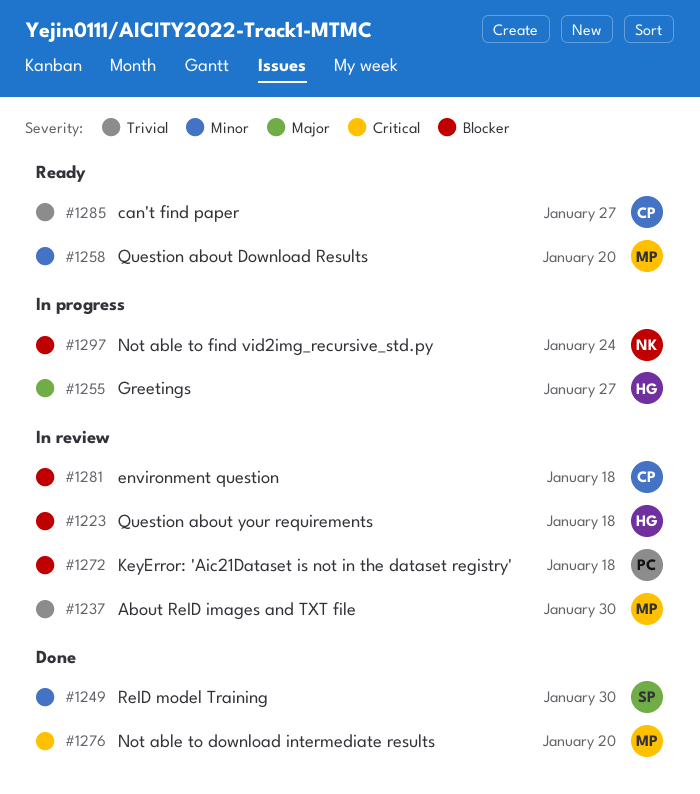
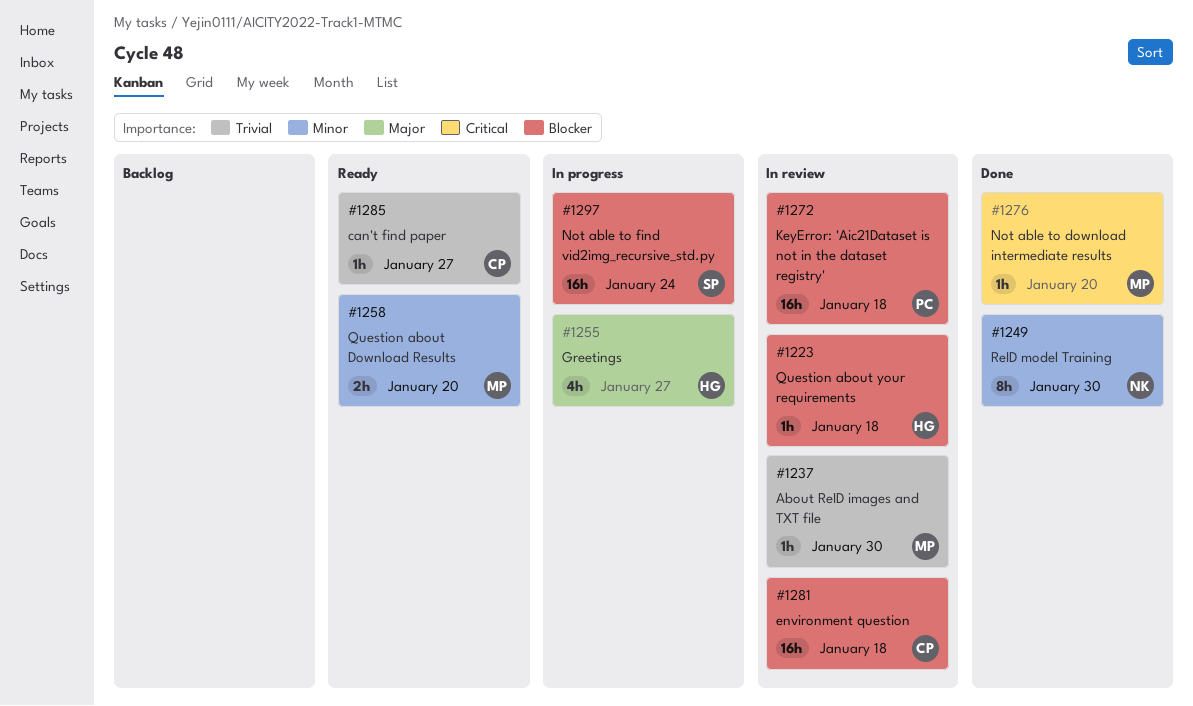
#1249, owner: SP -> NK
#1297, owner: NK -> SP

